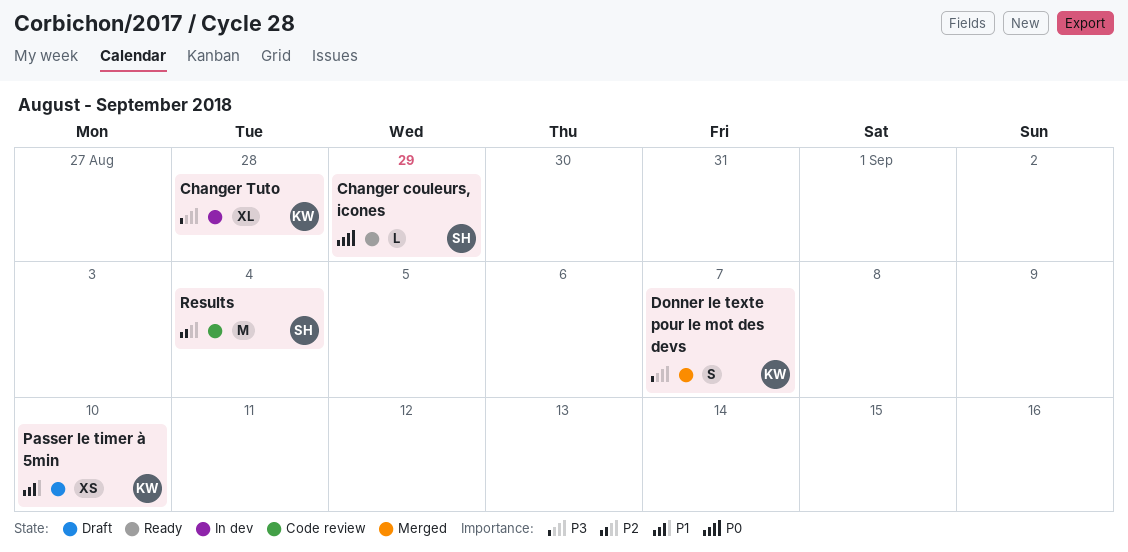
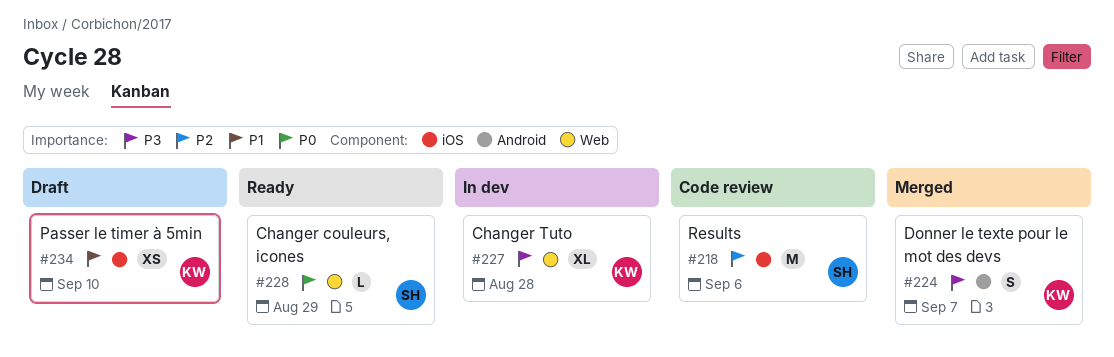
Results, due: Sep 4 -> Sep 6

